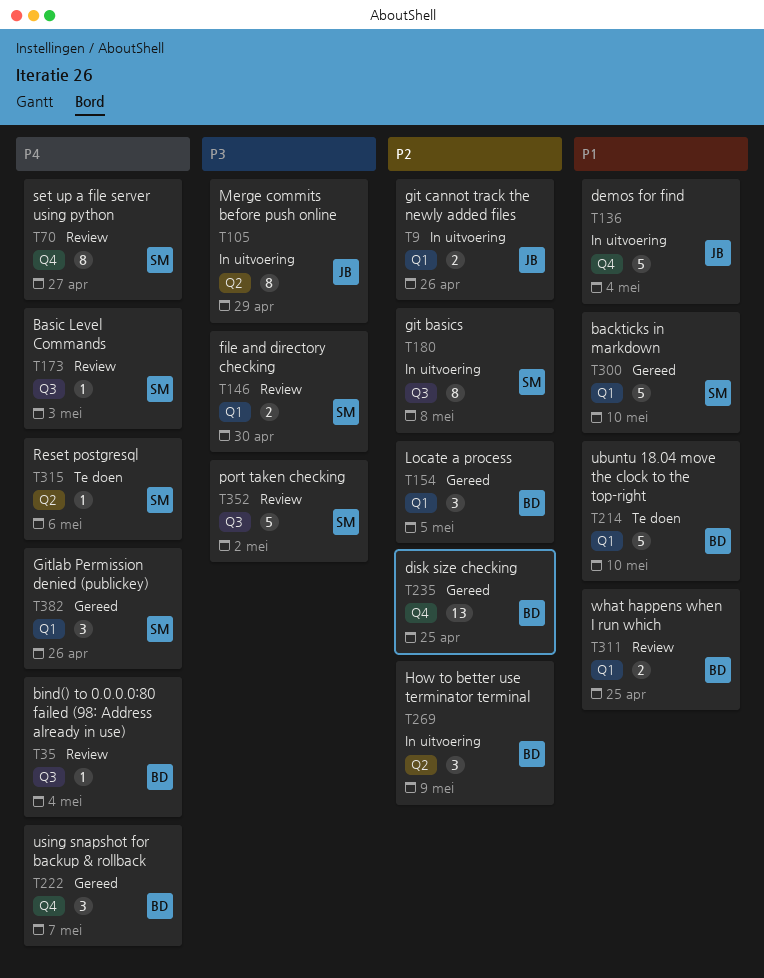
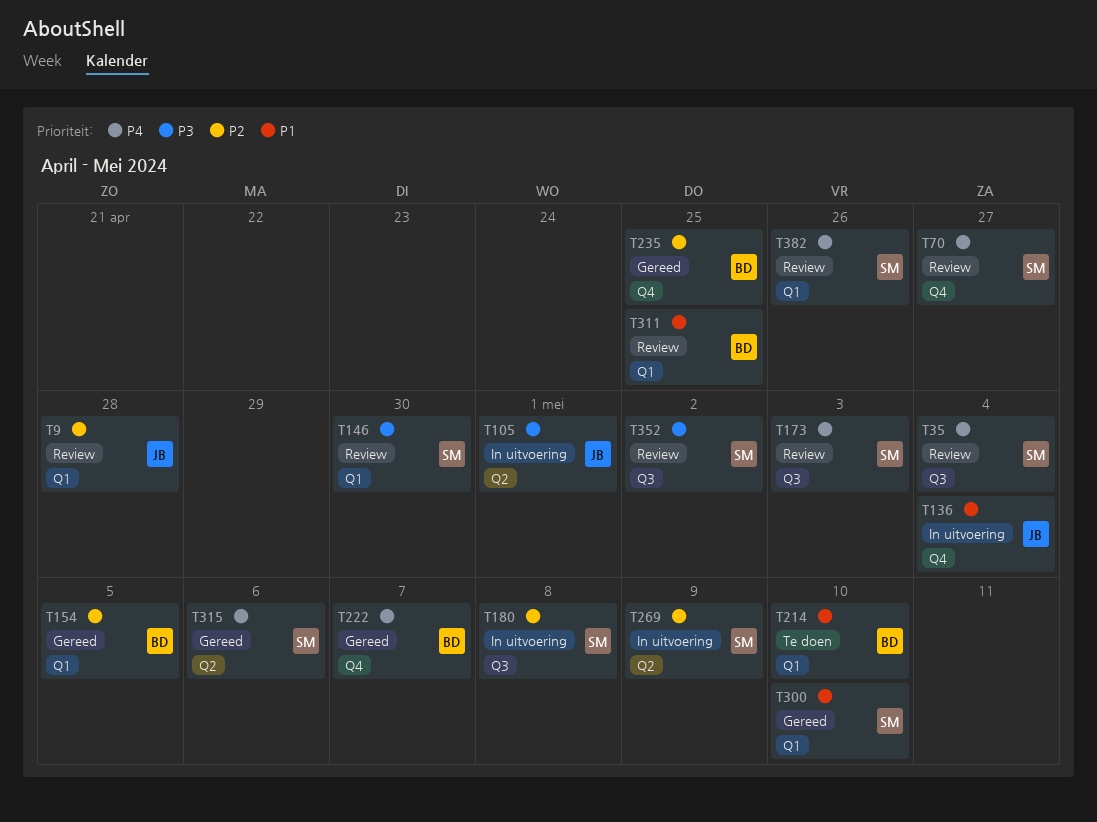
T9, status: In uitvoering -> Review
T9, due: Apr 26 -> Apr 28
T35, owner: BD -> SM
T105, due: Apr 29 -> May 1
T269, owner: BD -> SM
T315, status: Te doen -> Gereed
T382, status: Gereed -> Review

